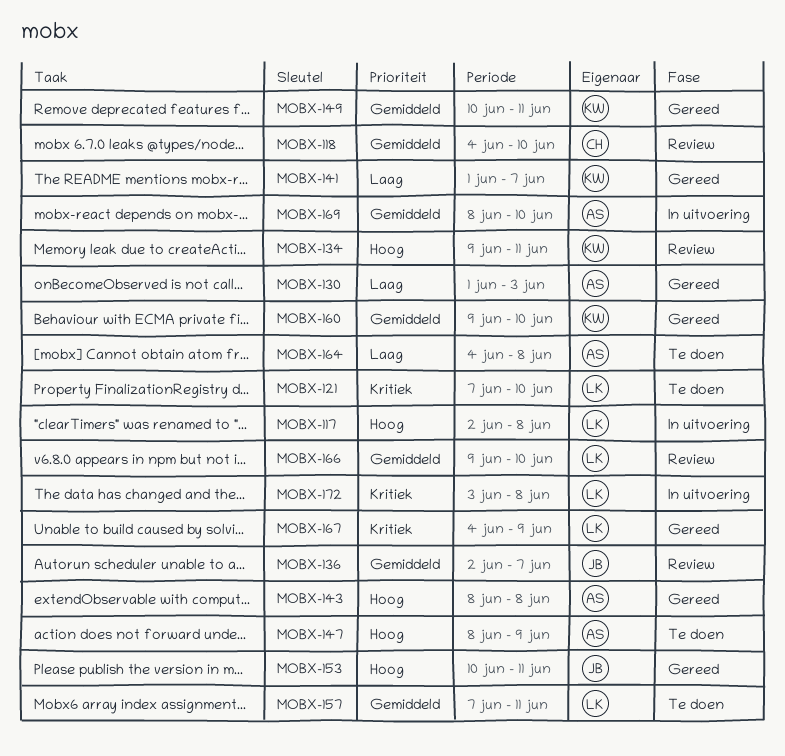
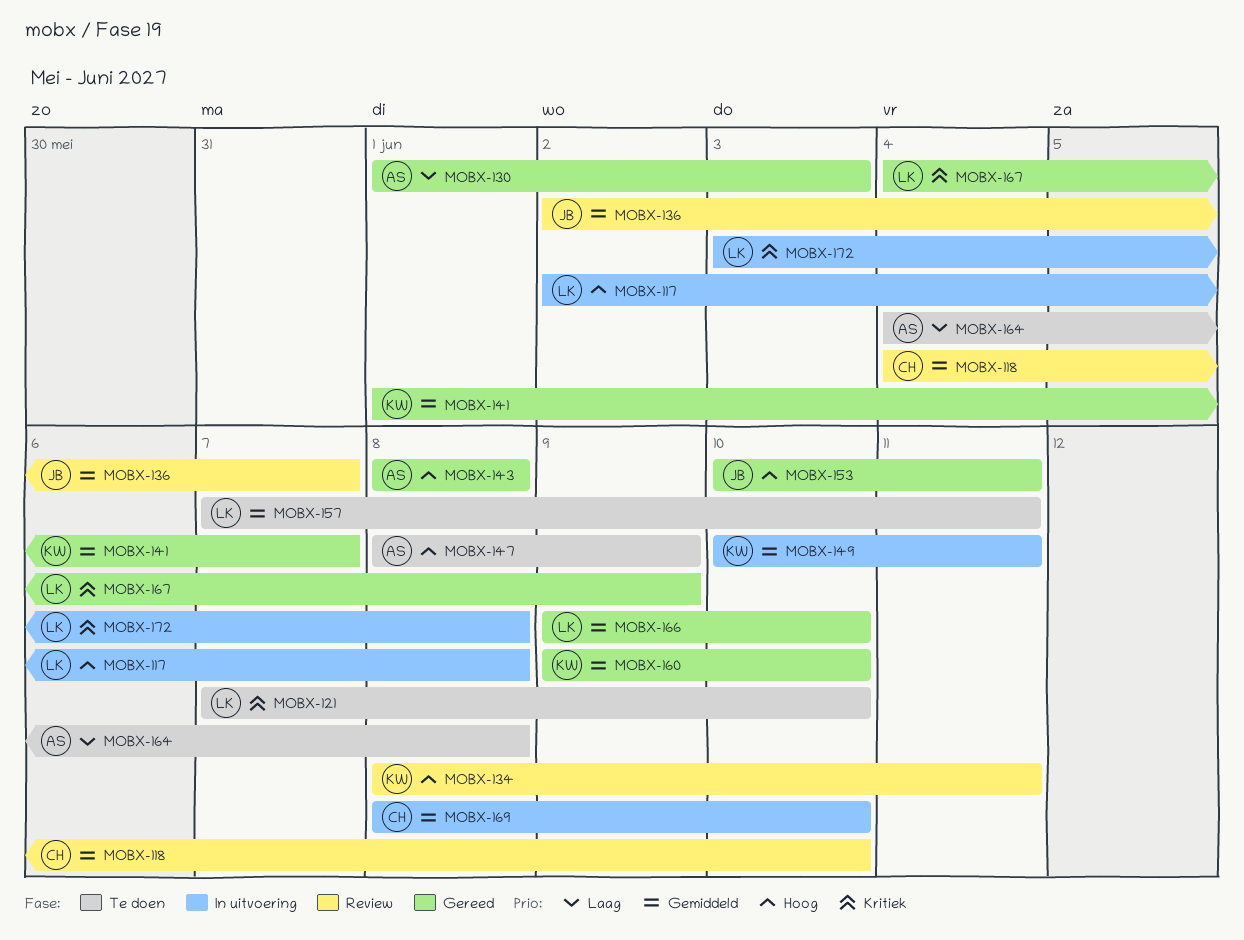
MOBX-134, start: Jun 9 -> Jun 8
MOBX-141, priority: Laag -> Gemiddeld
MOBX-149, status: Gereed -> In uitvoering
MOBX-166, status: Review -> Gereed
MOBX-169, owner: AS -> CH

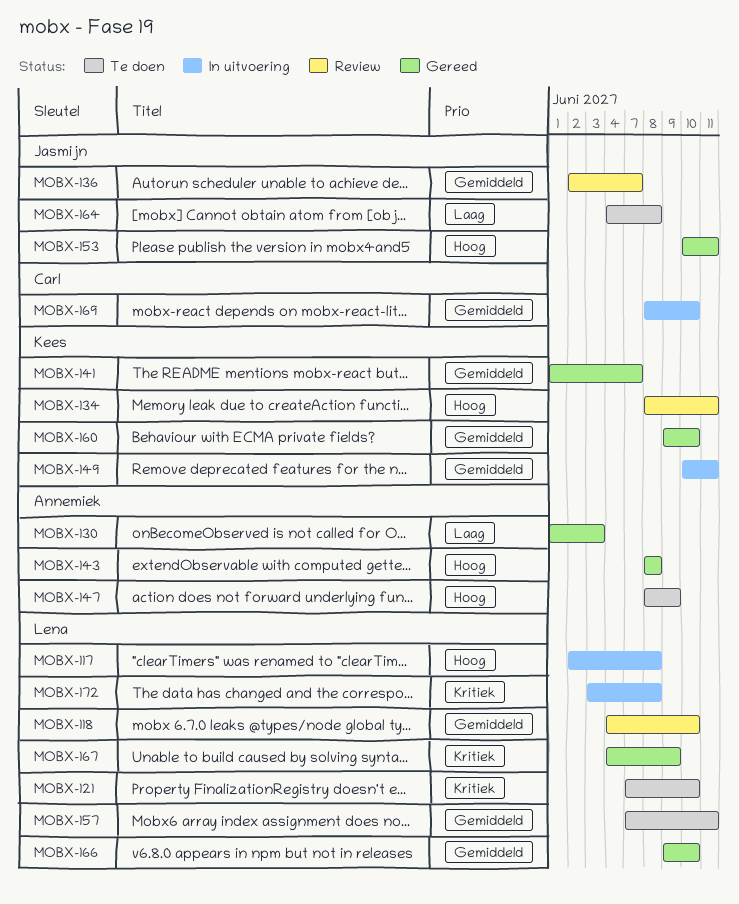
MOBX-118, owner: Carl -> Lena
MOBX-164, owner: Annemiek -> Jasmijn

